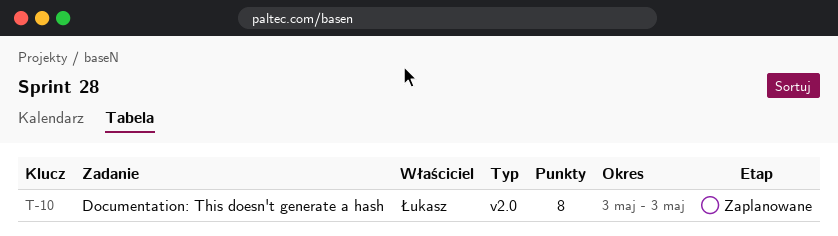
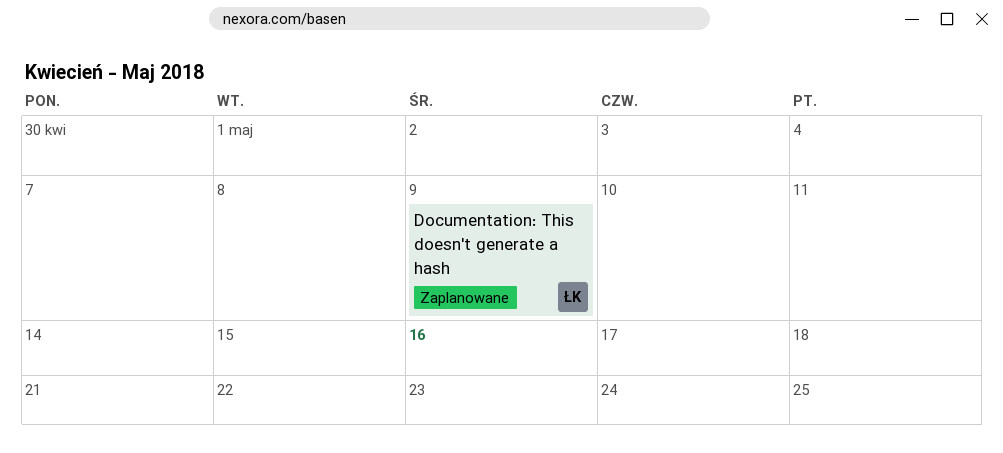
Documentation: This doesn't generate a hash, due: May 3 -> May 9

